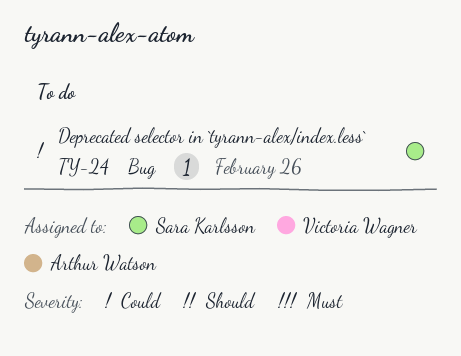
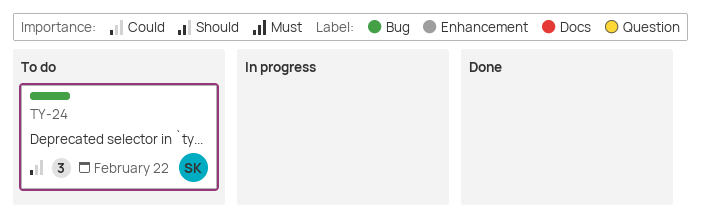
TY-24, estimate: 1 -> 3
TY-24, due: Feb 26 -> Feb 22

